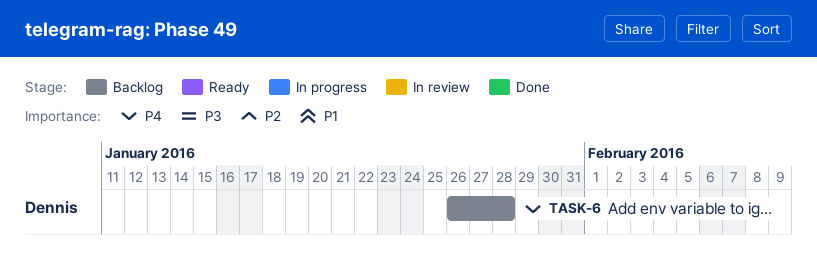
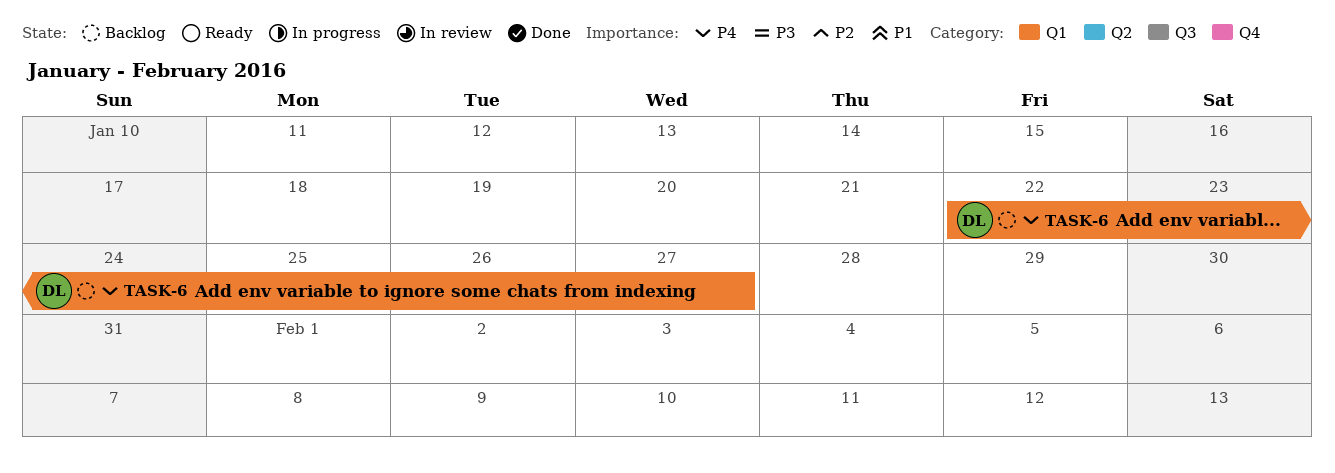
TASK-6, start: Jan 26 -> Jan 22
TASK-6, due: Jan 28 -> Jan 27

